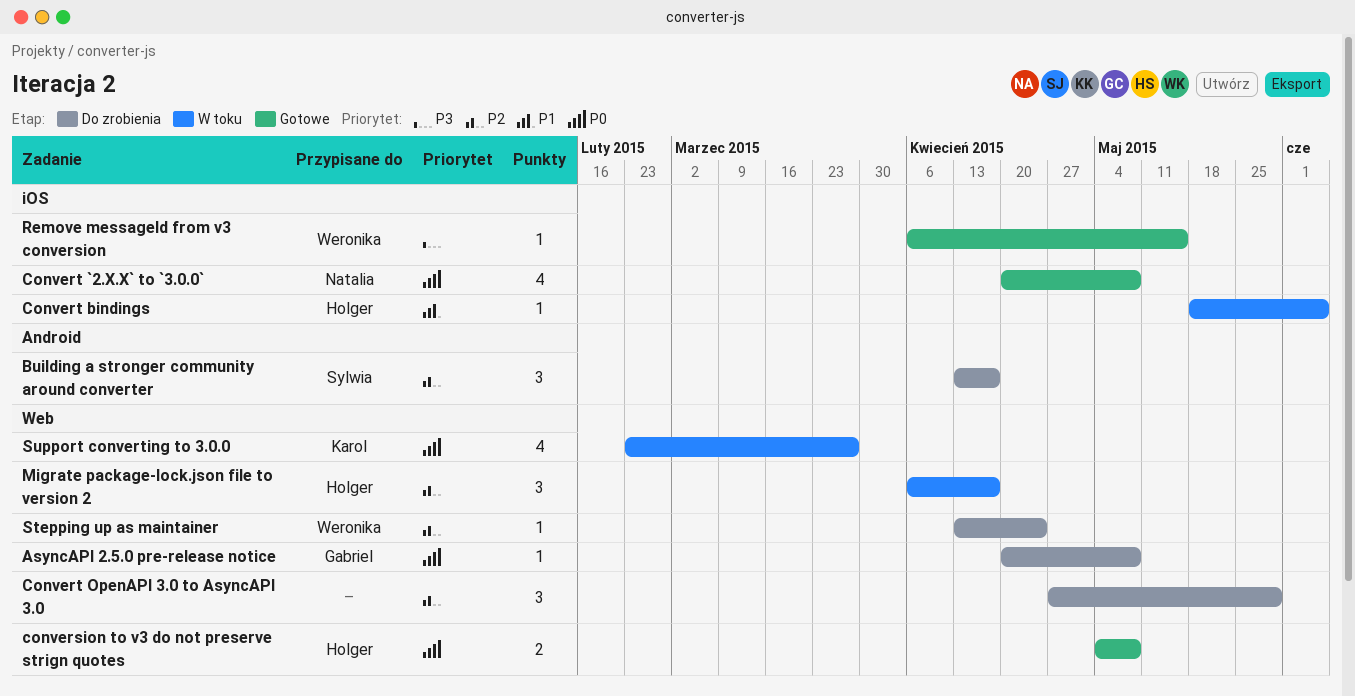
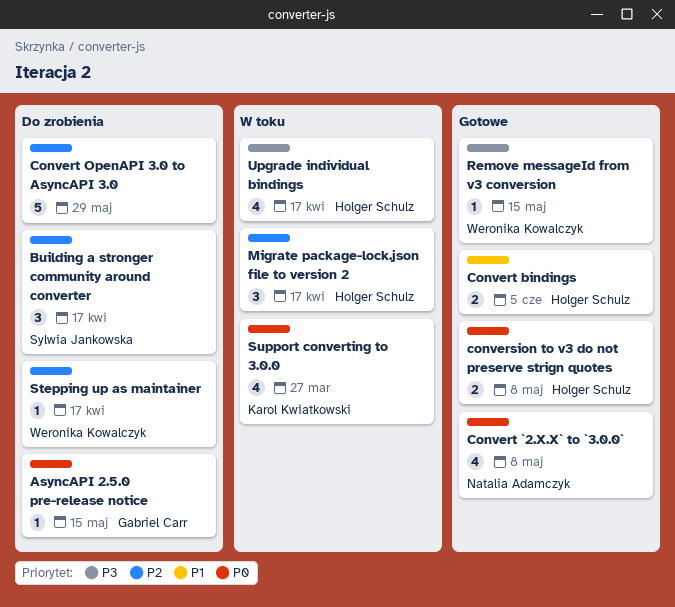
AsyncAPI 2.5.0 pre-release notice, due: May 8 -> May 15
Convert bindings, status: W toku -> Gotowe
Convert bindings, estimate: 1 -> 2
Convert OpenAPI 3.0 to AsyncAPI 3.0, estimate: 3 -> 5
Stepping up as maintainer, due: Apr 24 -> Apr 17
Upgrade individual bindings: none -> present

